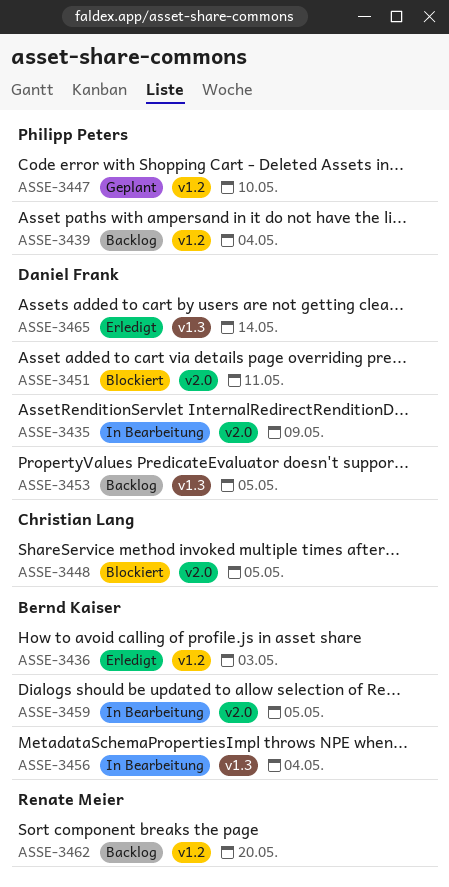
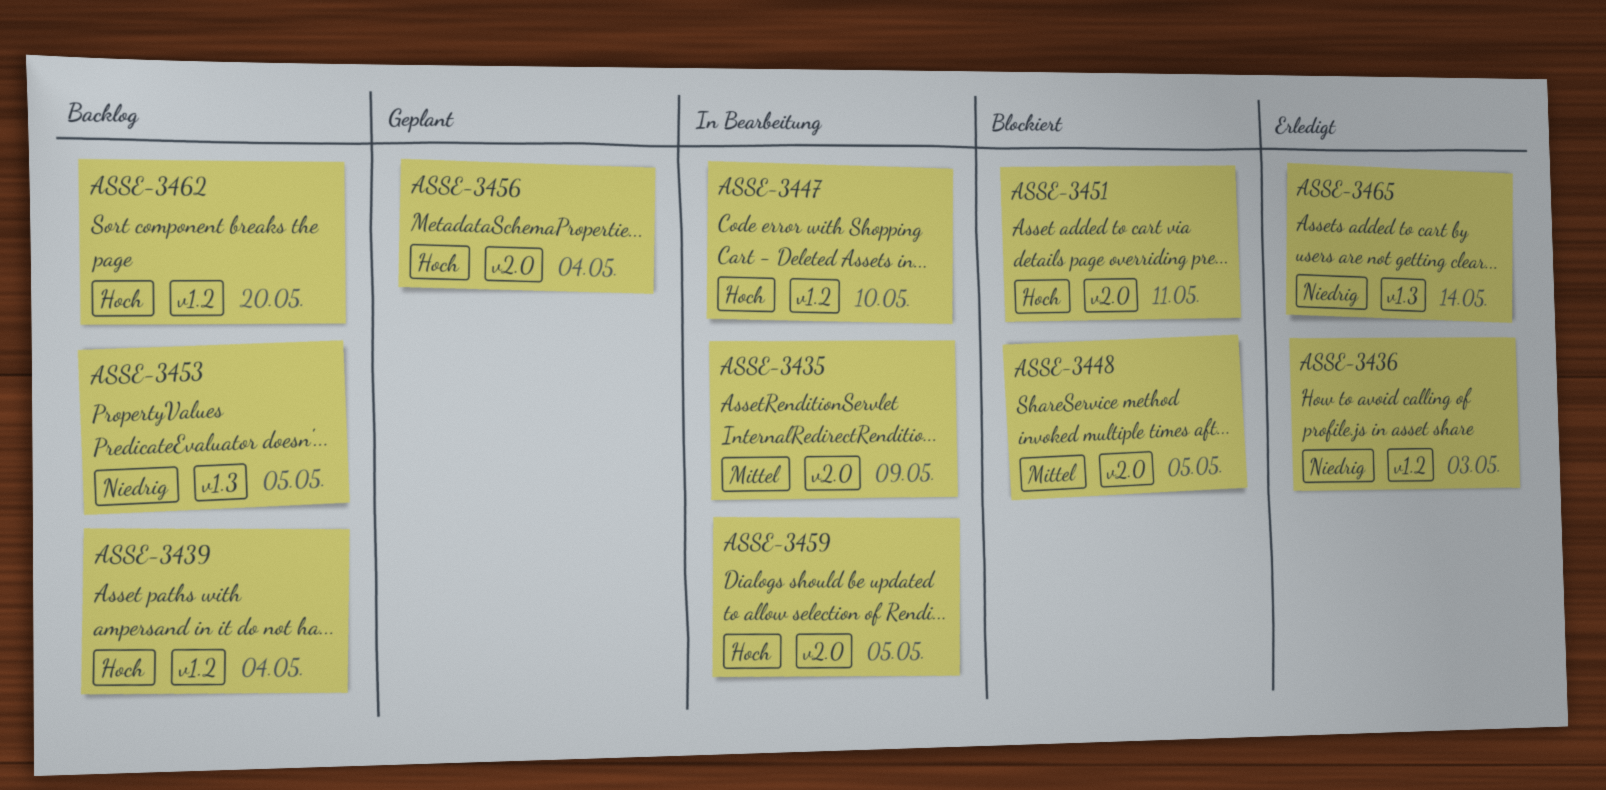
ASSE-3447, status: Geplant -> In Bearbeitung
ASSE-3456, status: In Bearbeitung -> Geplant
ASSE-3456, label: v1.3 -> v2.0

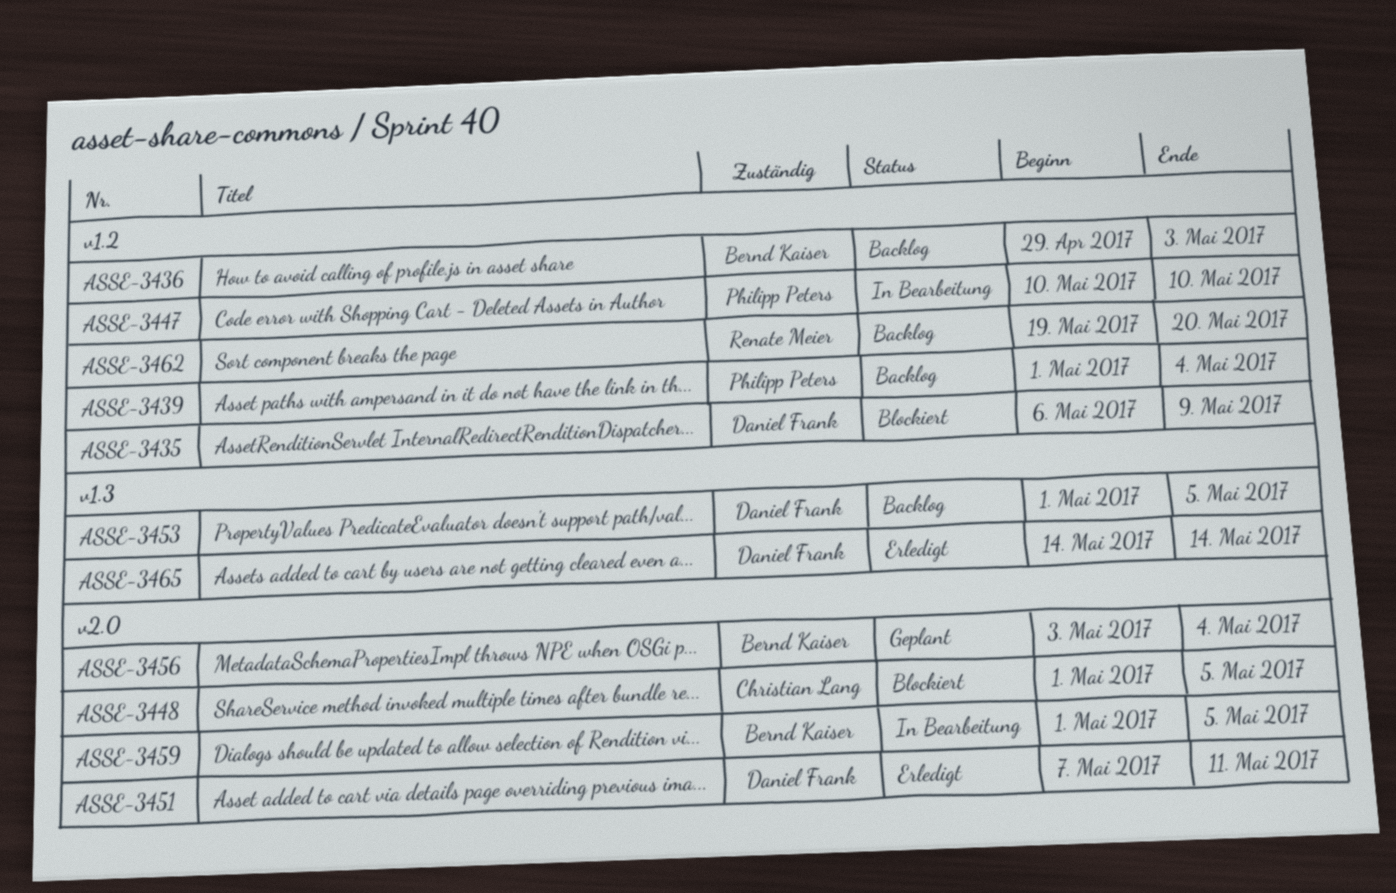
ASSE-3435, status: In Bearbeitung -> Blockiert
ASSE-3435, label: v2.0 -> v1.2
ASSE-3436, status: Erledigt -> Backlog
ASSE-3451, status: Blockiert -> Erledigt

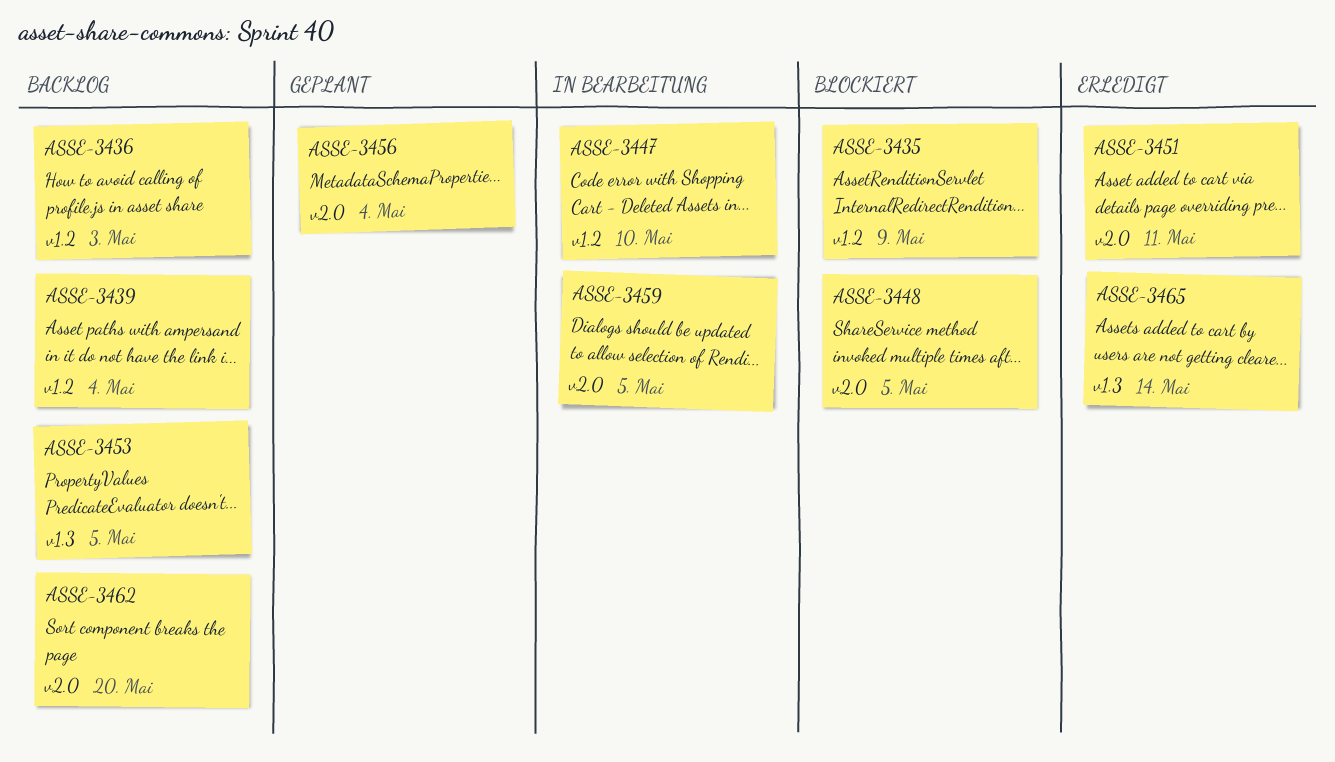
ASSE-3462, label: v1.2 -> v2.0

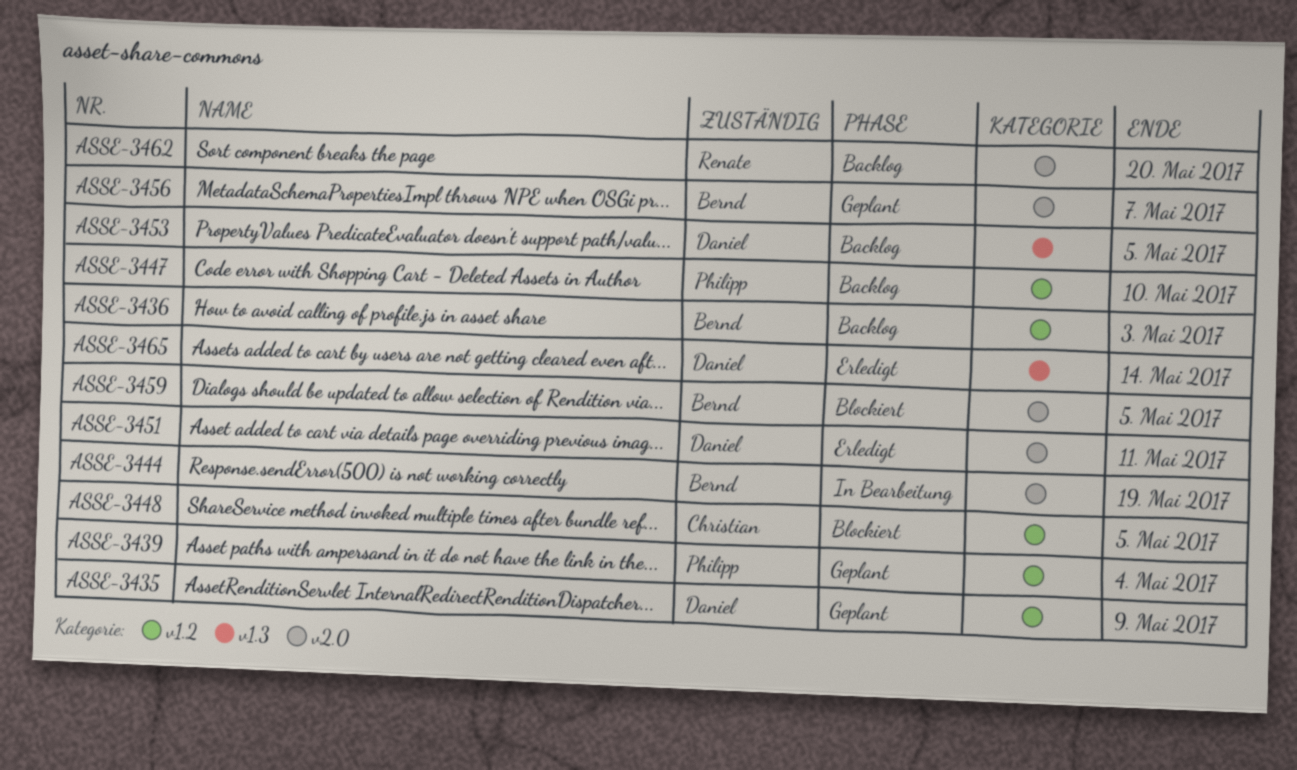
ASSE-3435, status: Blockiert -> Geplant
ASSE-3439, status: Backlog -> Geplant
ASSE-3444: none -> present
ASSE-3447, status: In Bearbeitung -> Backlog
ASSE-3448, label: v2.0 -> v1.2
ASSE-3456, due: May 4 -> May 7
ASSE-3459, status: In Bearbeitung -> Blockiert

